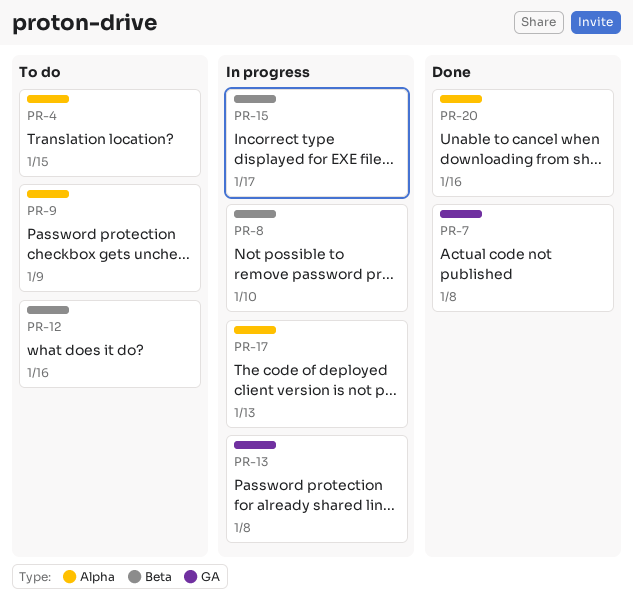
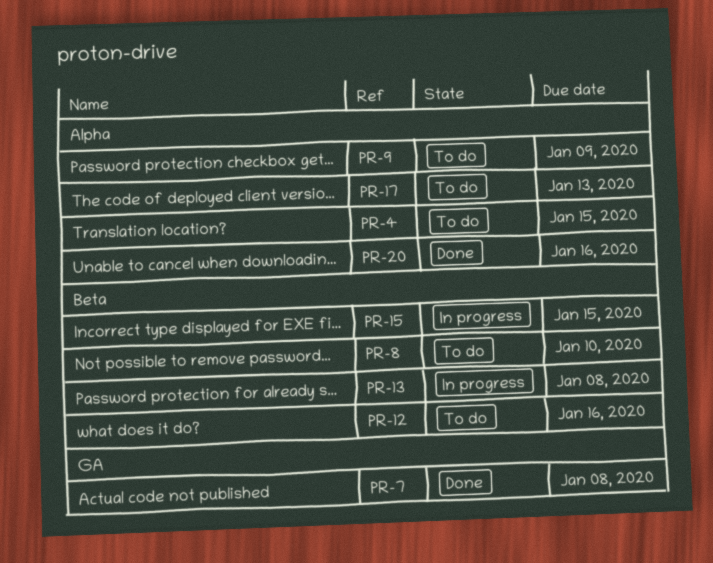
PR-8, status: In progress -> To do
PR-13, label: GA -> Beta
PR-15, due: Jan 17 -> Jan 15
PR-17, status: In progress -> To do

